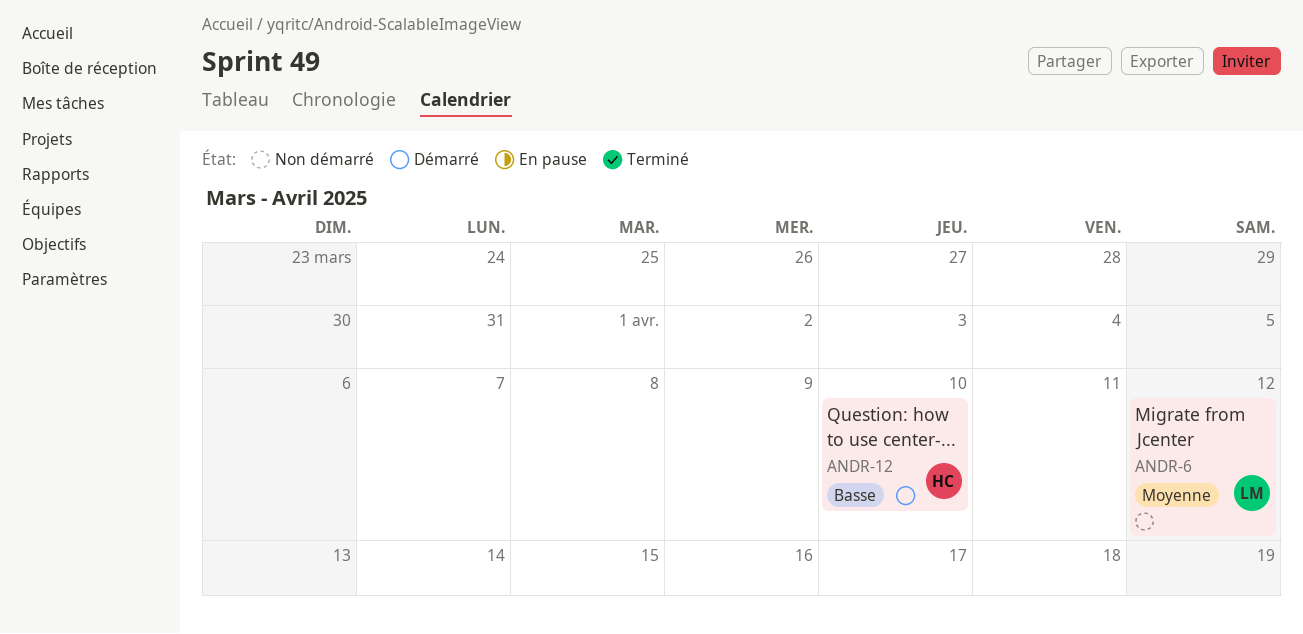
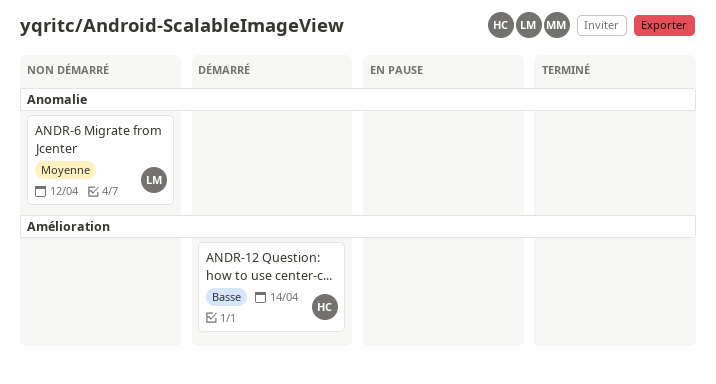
ANDR-12, due: Apr 10 -> Apr 14

